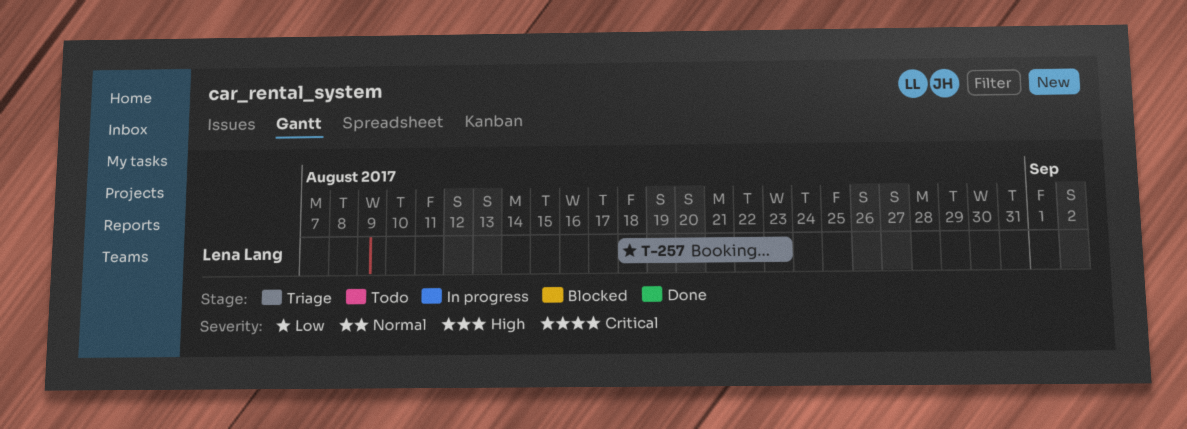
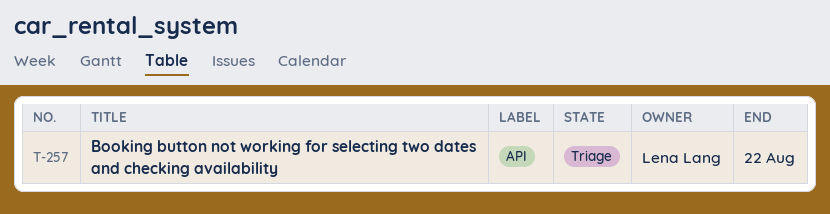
T-257, due: Aug 23 -> Aug 22

